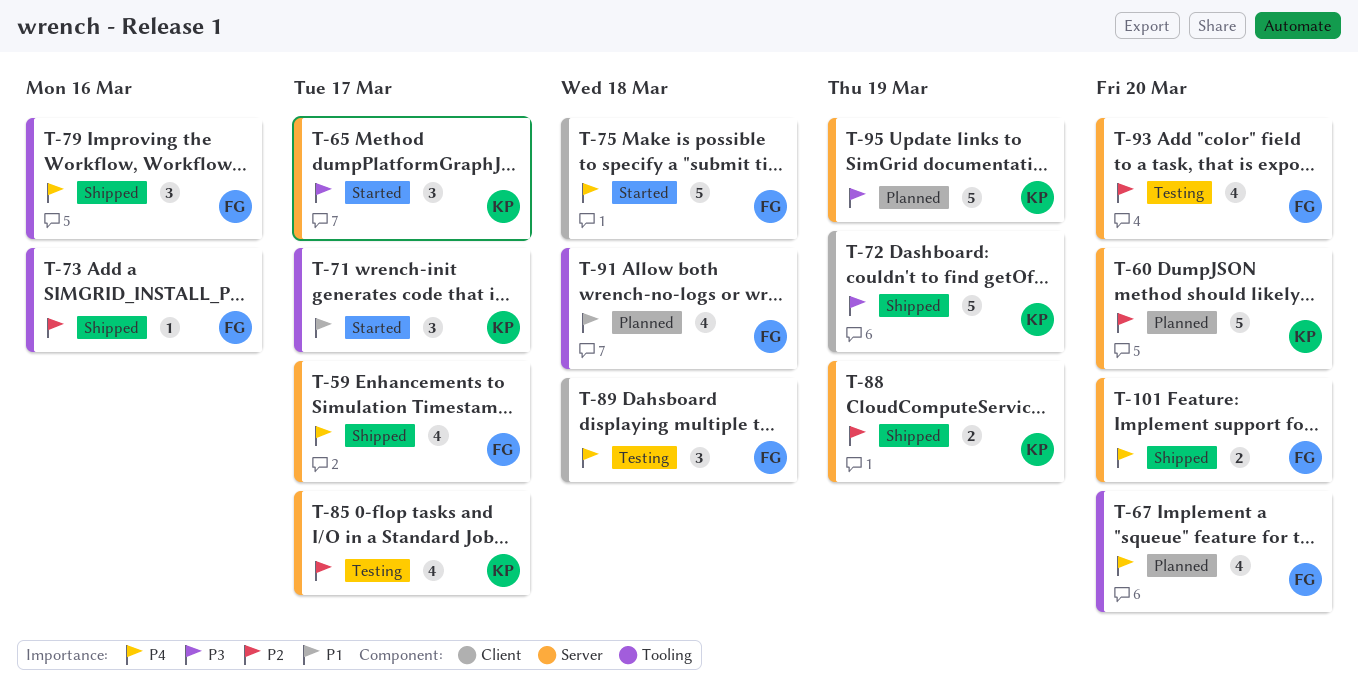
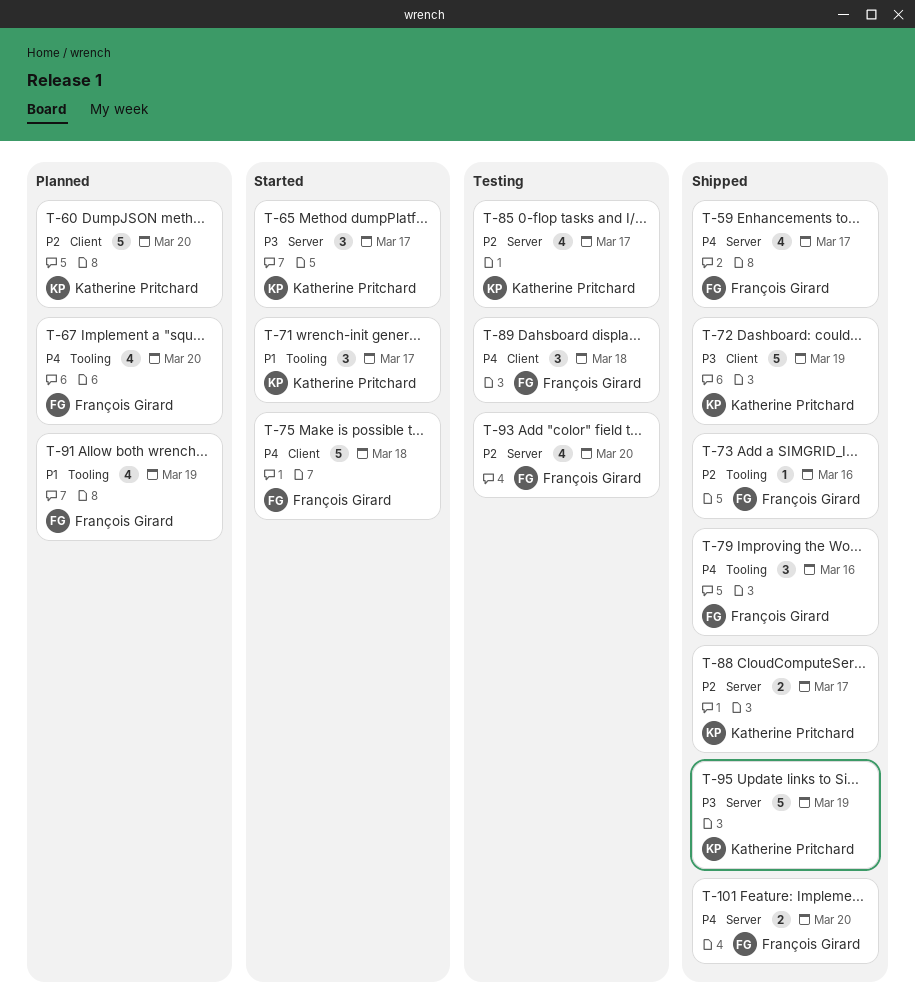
T-60, label: Server -> Client
T-88, due: Mar 19 -> Mar 17
T-91, due: Mar 18 -> Mar 19
T-95, status: Planned -> Shipped

